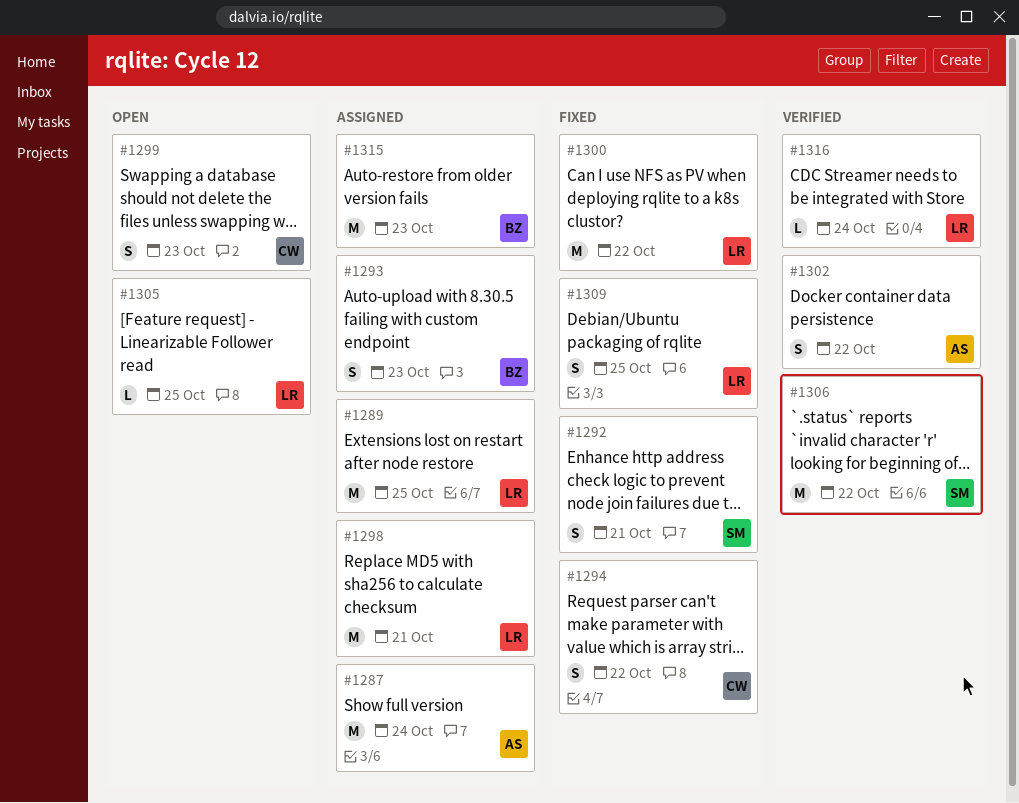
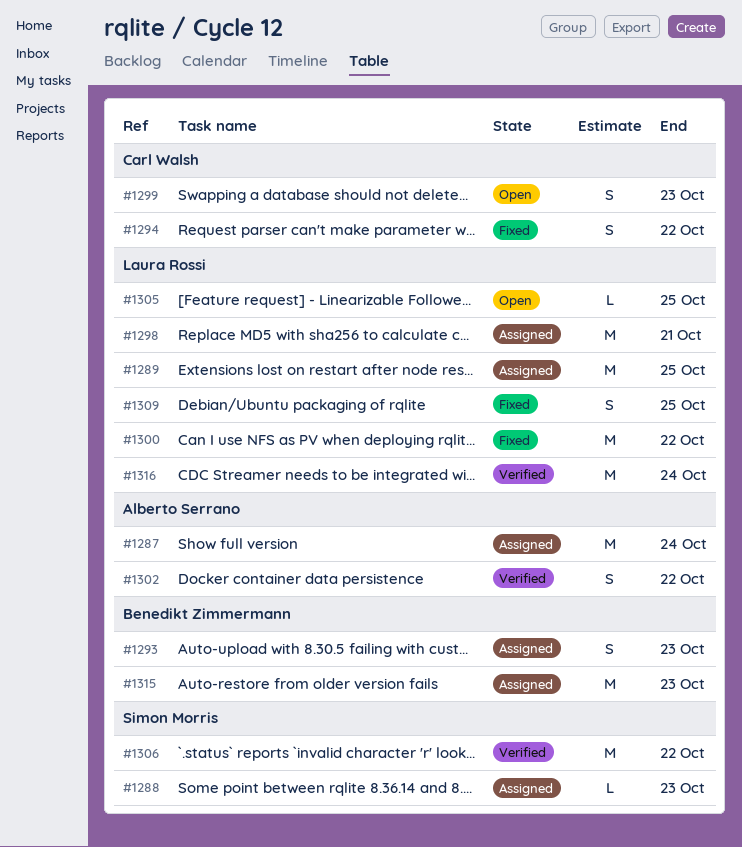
#1288: none -> present
#1292: present -> none
#1316, estimate: L -> M

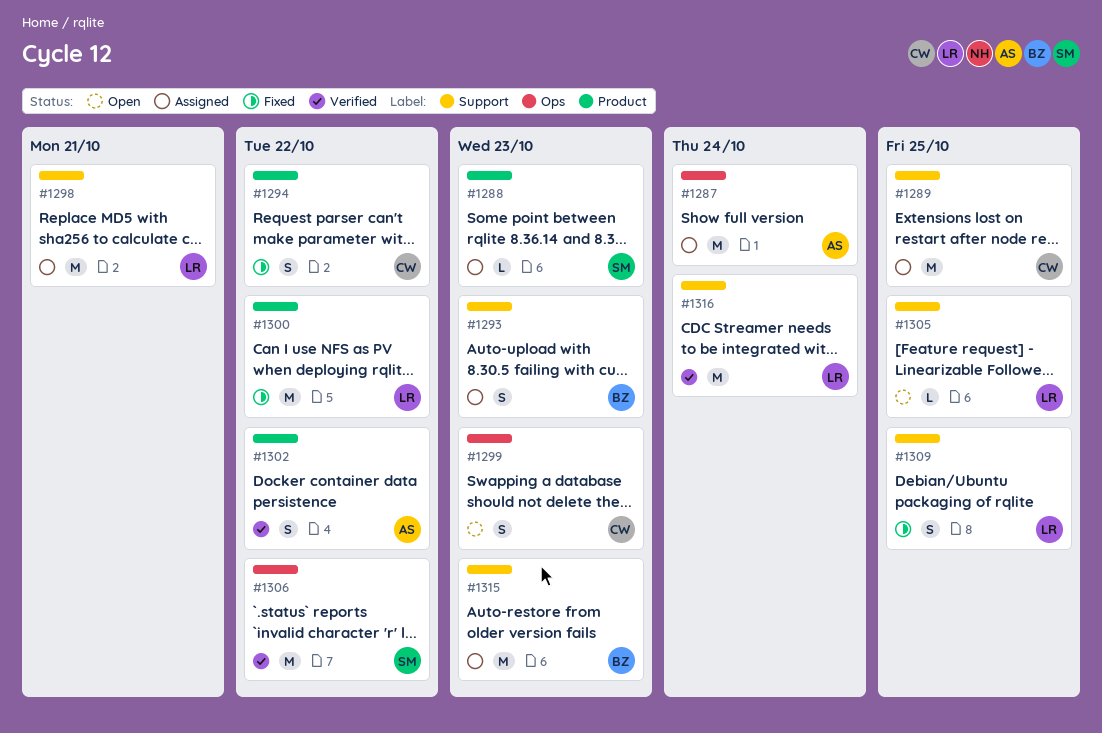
#1289, owner: Laura Rossi -> Carl Walsh

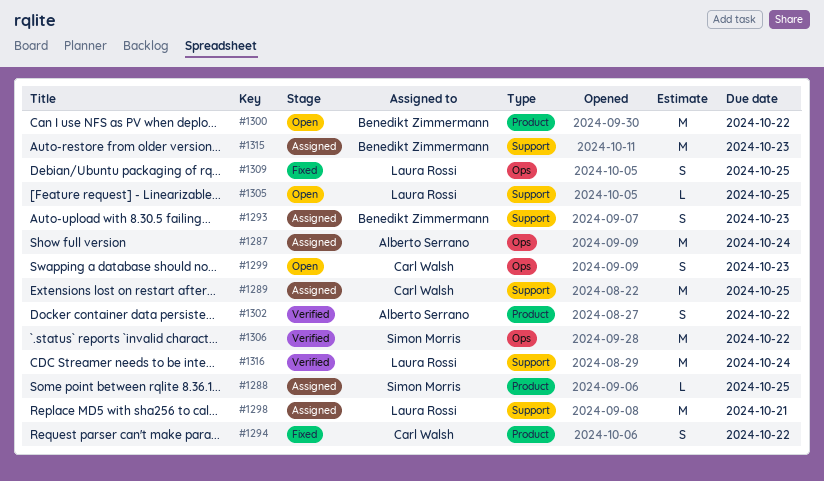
#1288, due: Oct 23 -> Oct 25
#1300, status: Fixed -> Open
#1300, owner: Laura Rossi -> Benedikt Zimmermann
#1309, label: Support -> Ops

